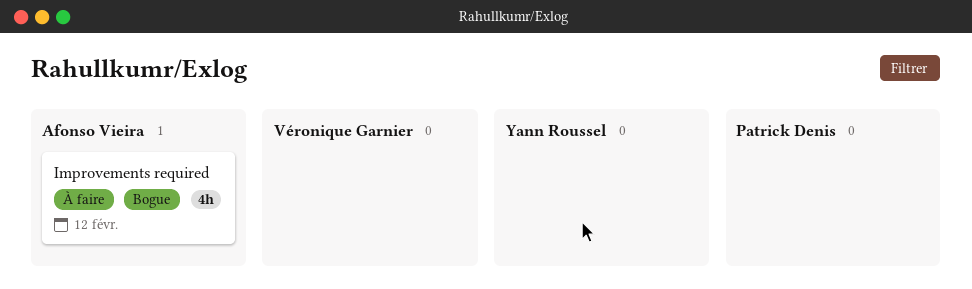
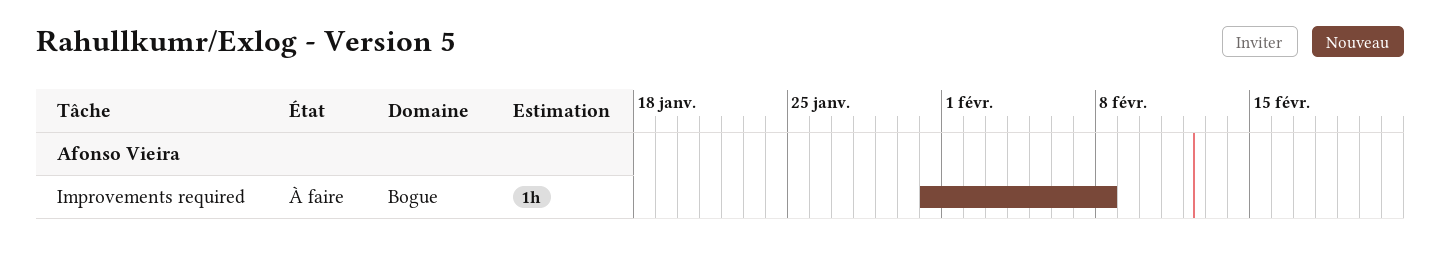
Improvements required, estimate: 4h -> 1h
Improvements required, due: Feb 12 -> Feb 8

